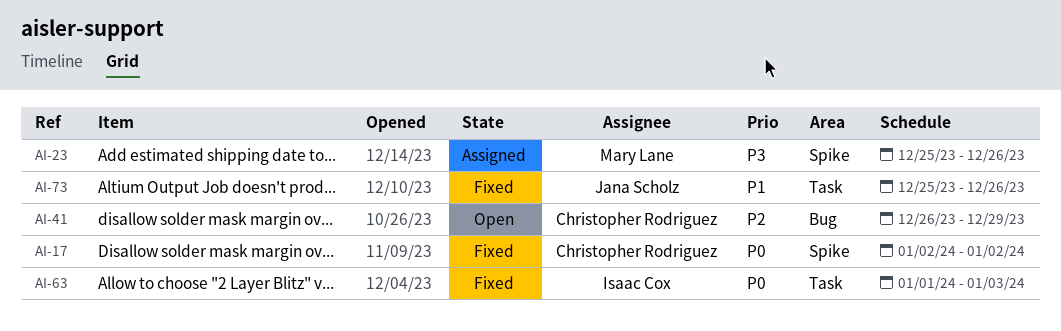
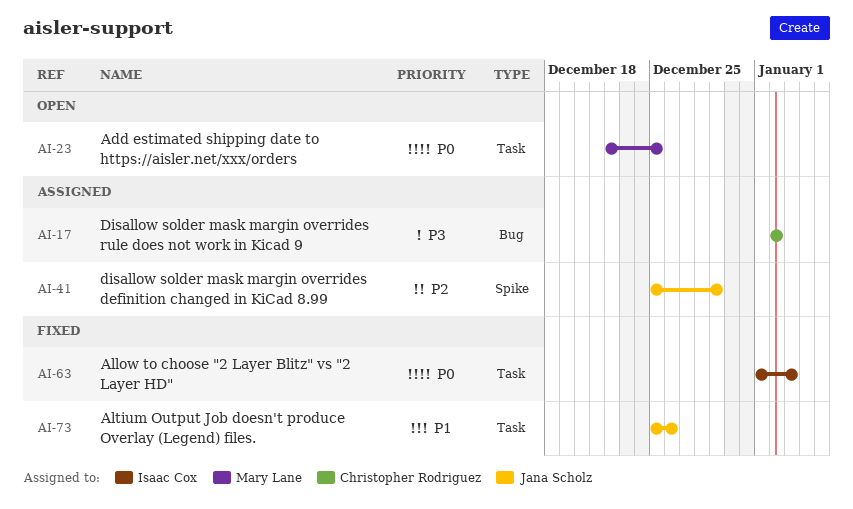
AI-17, status: Fixed -> Assigned
AI-17, priority: P0 -> P3
AI-17, label: Spike -> Bug
AI-23, status: Assigned -> Open
AI-23, priority: P3 -> P0
AI-23, label: Spike -> Task
AI-23, start: Dec 25 -> Dec 22
AI-23, due: Dec 26 -> Dec 25
AI-41, status: Open -> Assigned
AI-41, owner: Christopher Rodriguez -> Jana Scholz
AI-41, label: Bug -> Spike
AI-41, start: Dec 26 -> Dec 25

